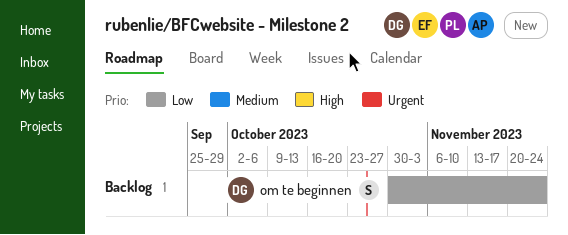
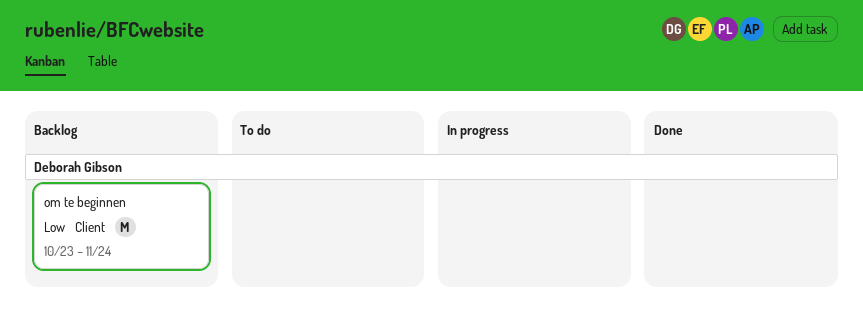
om te beginnen, estimate: S -> M
om te beginnen, start: Oct 30 -> Oct 23

